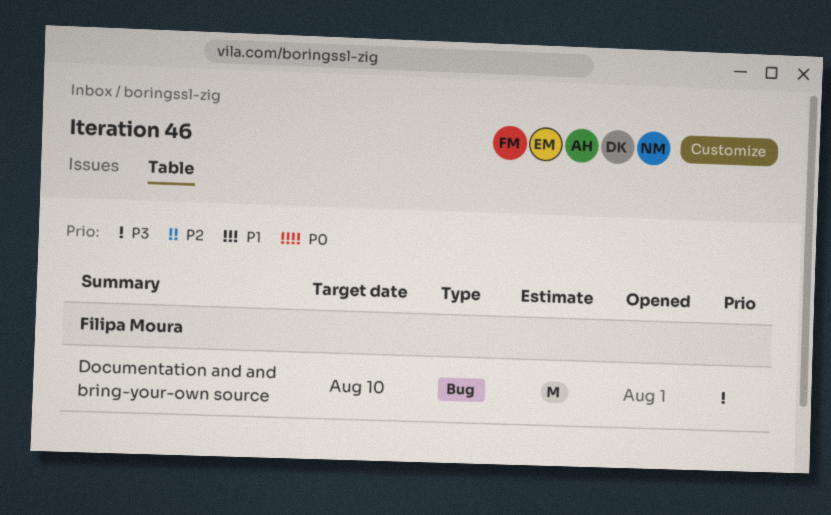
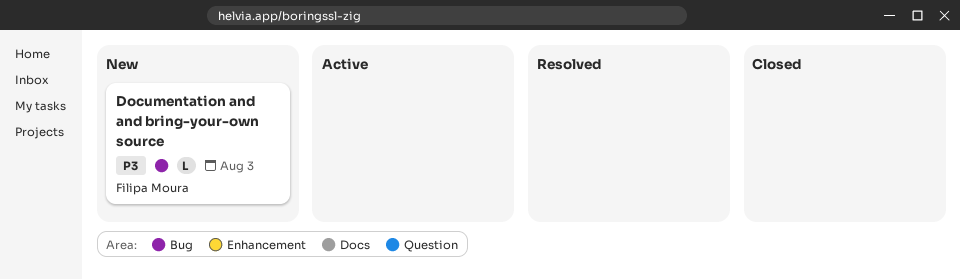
Documentation and and bring-your-own source, estimate: M -> L
Documentation and and bring-your-own source, due: Aug 10 -> Aug 3

